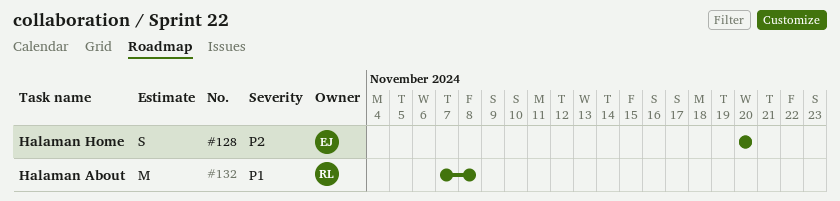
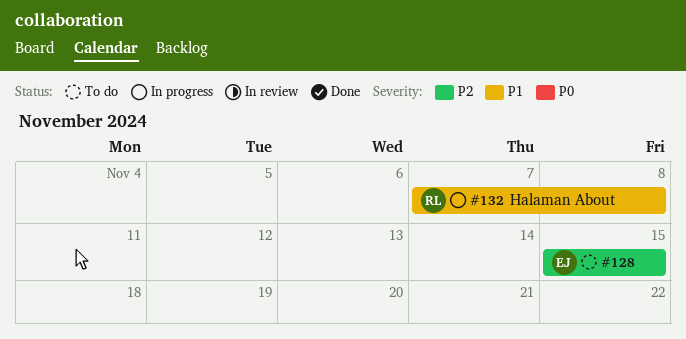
#128, start: Nov 20 -> Nov 15
#128, due: Nov 20 -> Nov 15

